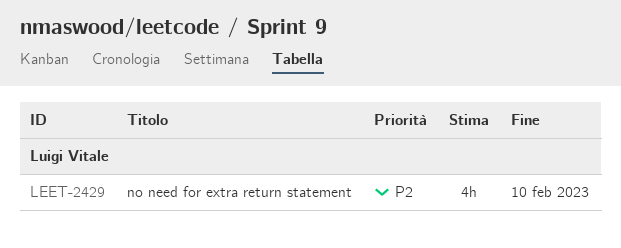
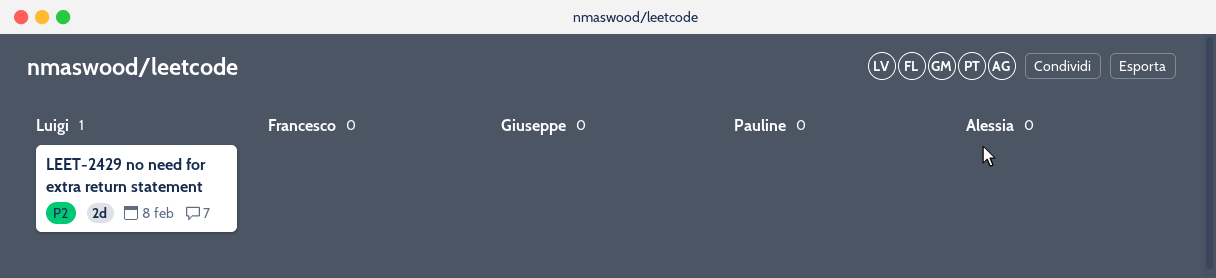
LEET-2429, estimate: 4h -> 2d
LEET-2429, due: Feb 10 -> Feb 8

